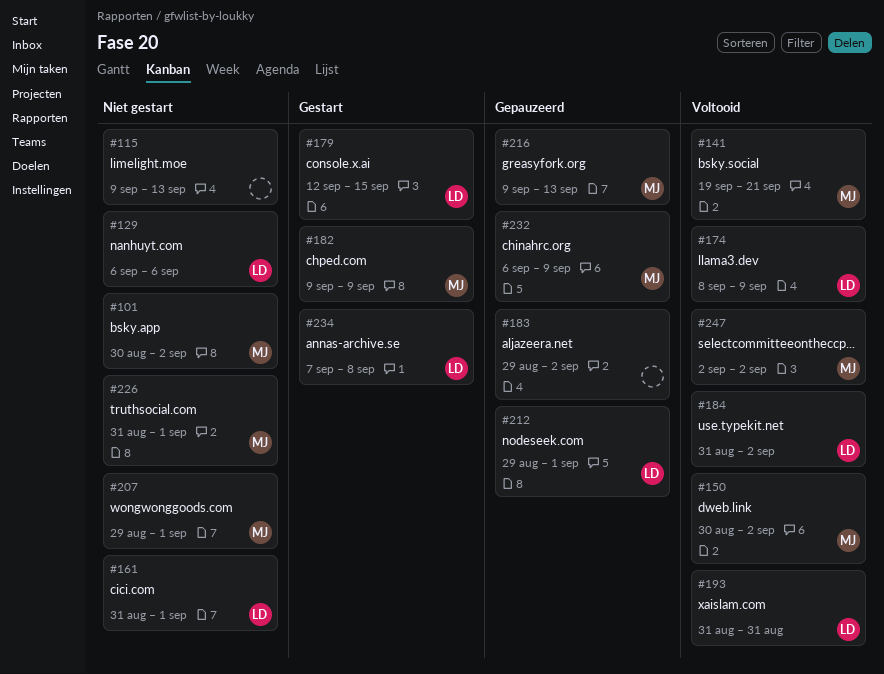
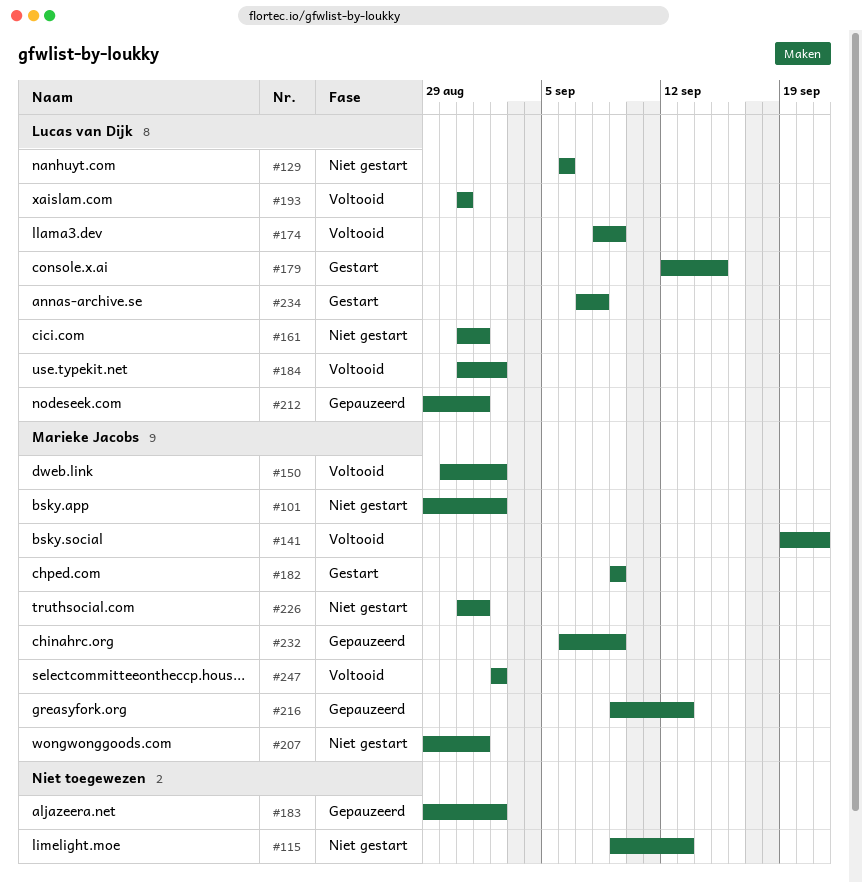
#101, start: Aug 30 -> Aug 29

